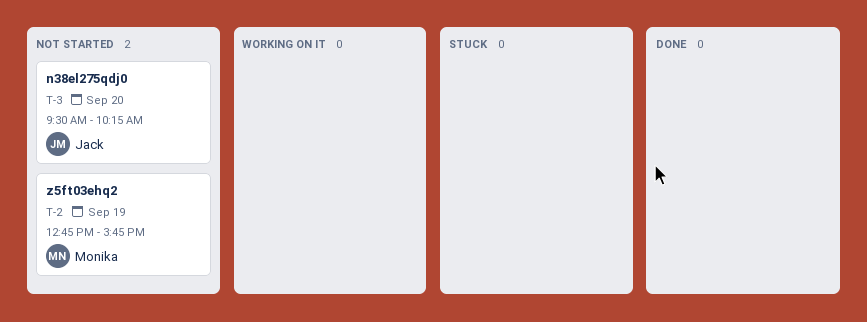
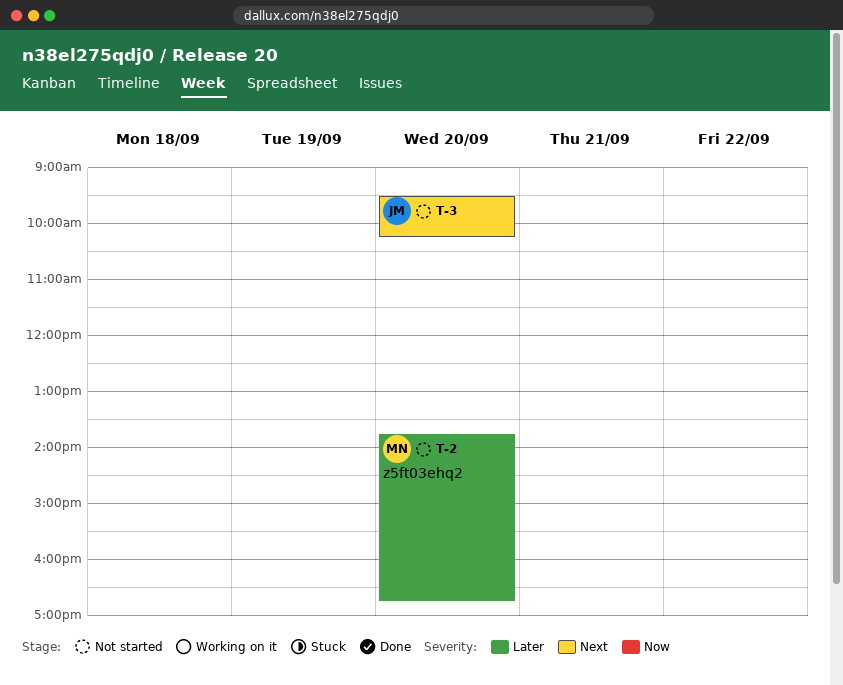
T-2, day: Sep 19 -> Sep 20
T-2, begins: 12:45 -> 13:45
T-2, ends: 15:45 -> 16:45

